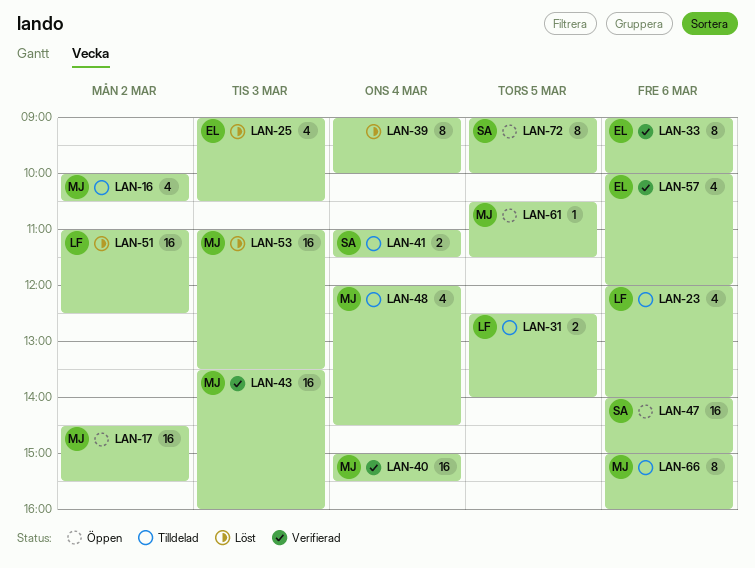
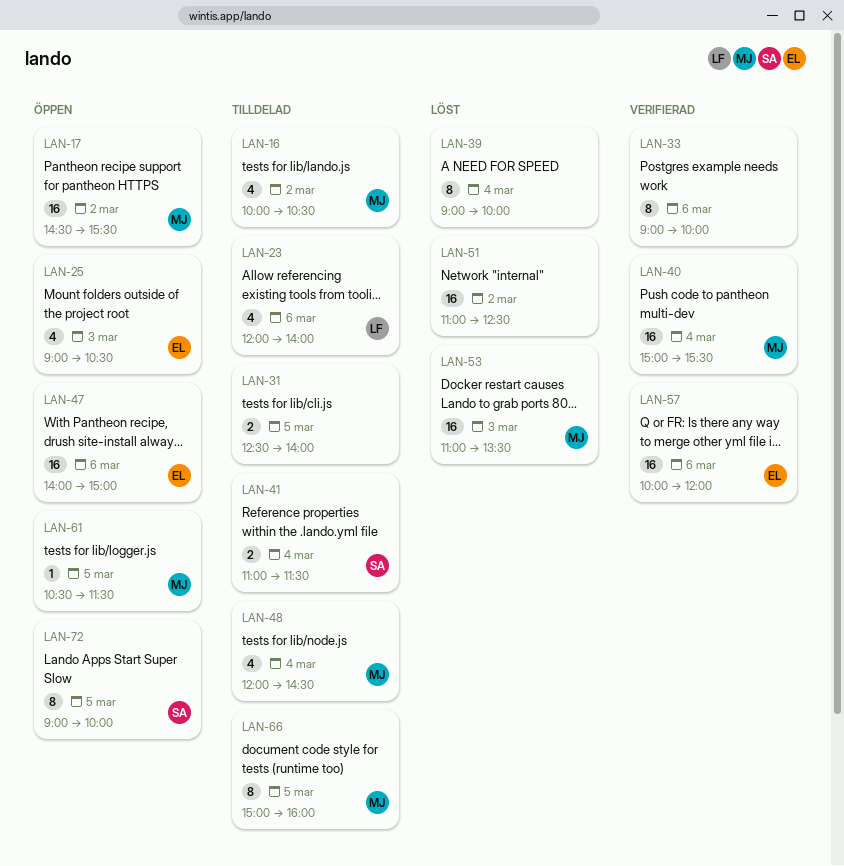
LAN-25, status: Löst -> Öppen
LAN-31, owner: LF -> none
LAN-33, owner: EL -> none
LAN-43: present -> none
LAN-47, owner: SA -> EL
LAN-51, owner: LF -> none
LAN-57, estimate: 4 -> 16
LAN-66, day: Mar 6 -> Mar 5

